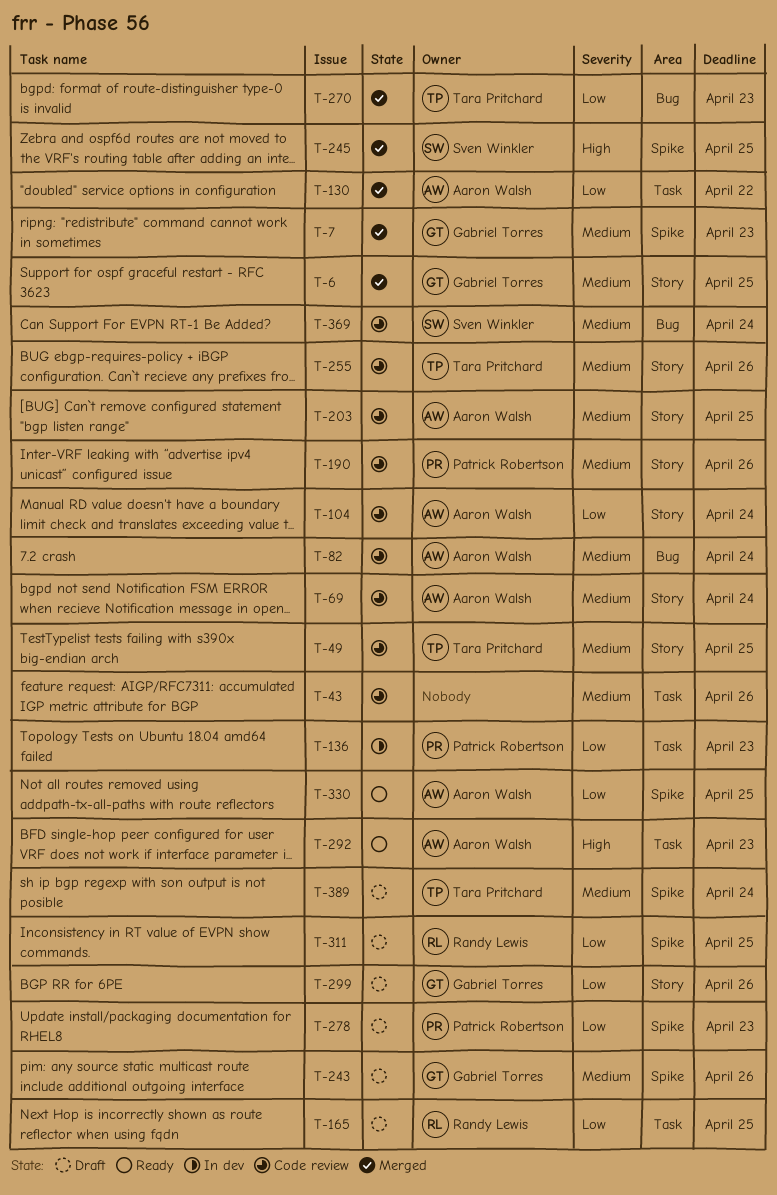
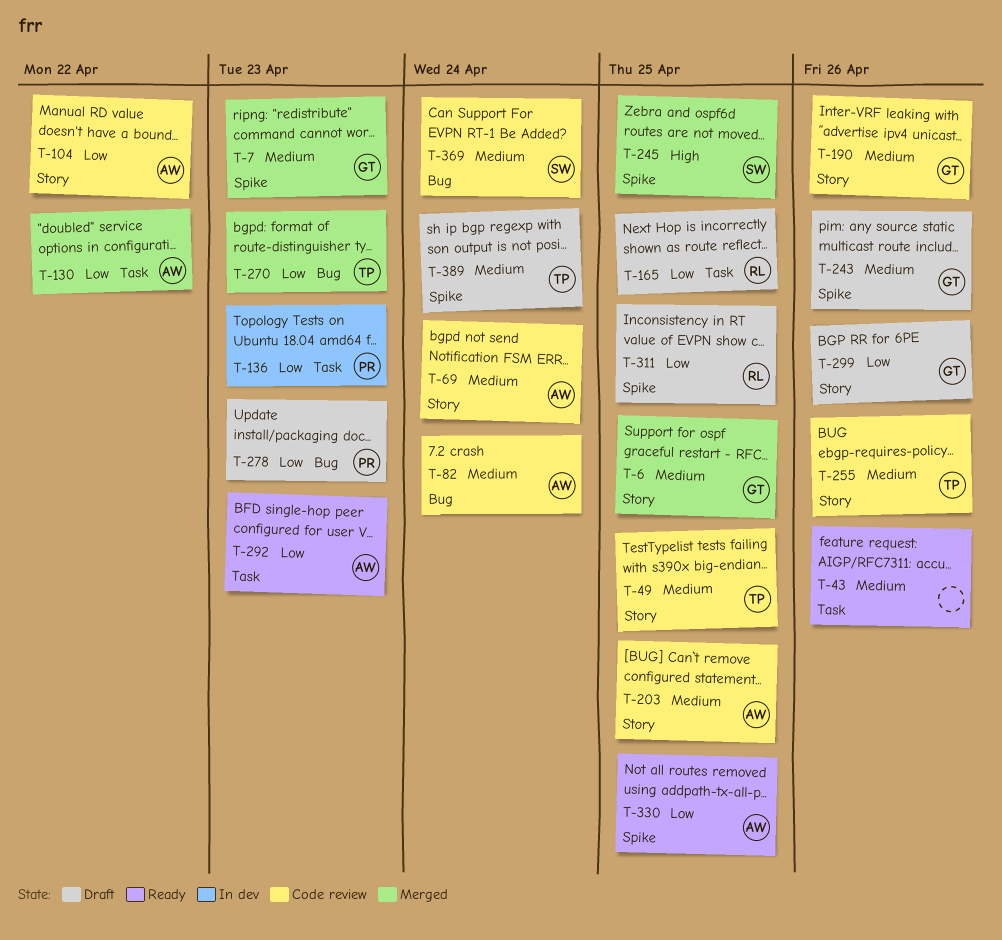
T-43, status: Code review -> Ready
T-104, due: Apr 24 -> Apr 22
T-190, owner: Patrick Robertson -> Gabriel Torres
T-278, label: Spike -> Bug
T-292, priority: High -> Low

